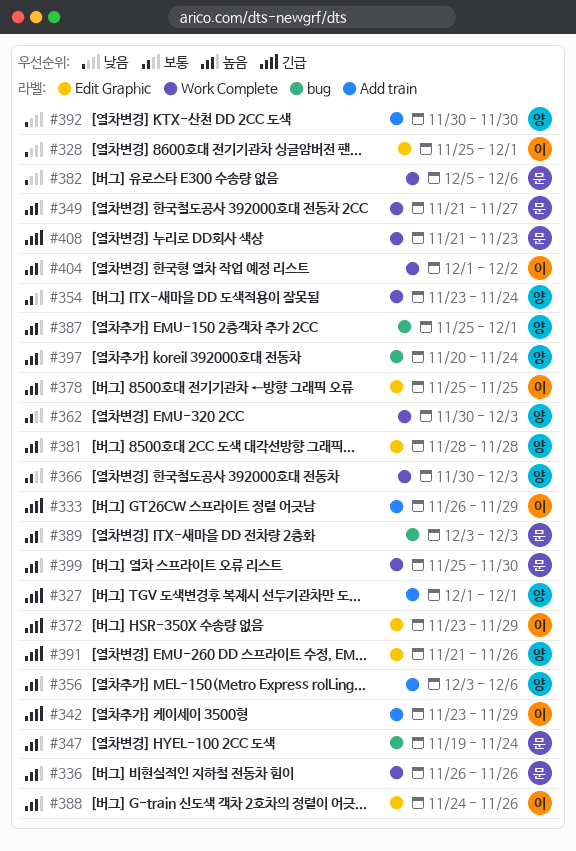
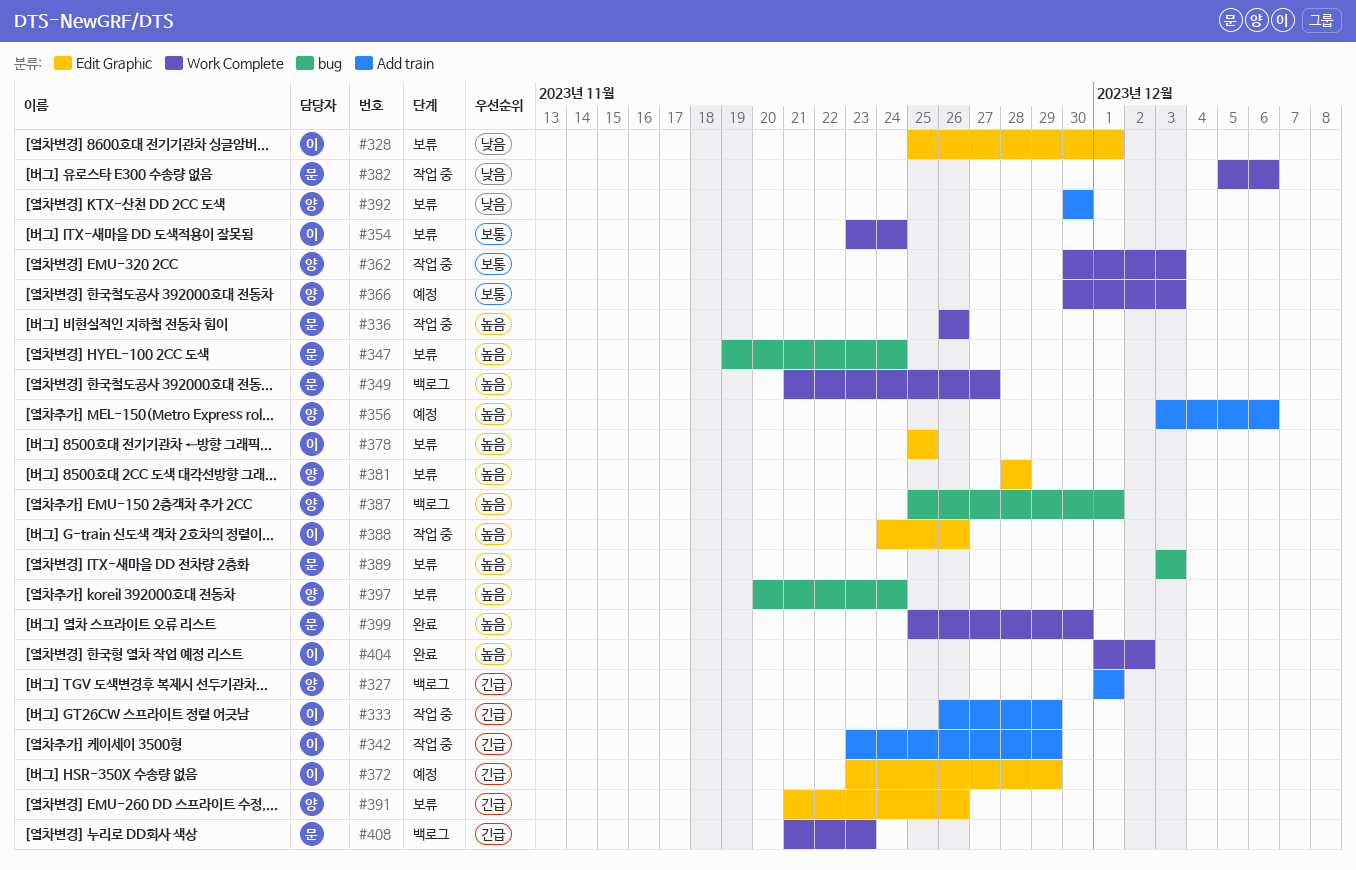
#354, owner: 양 -> 이

